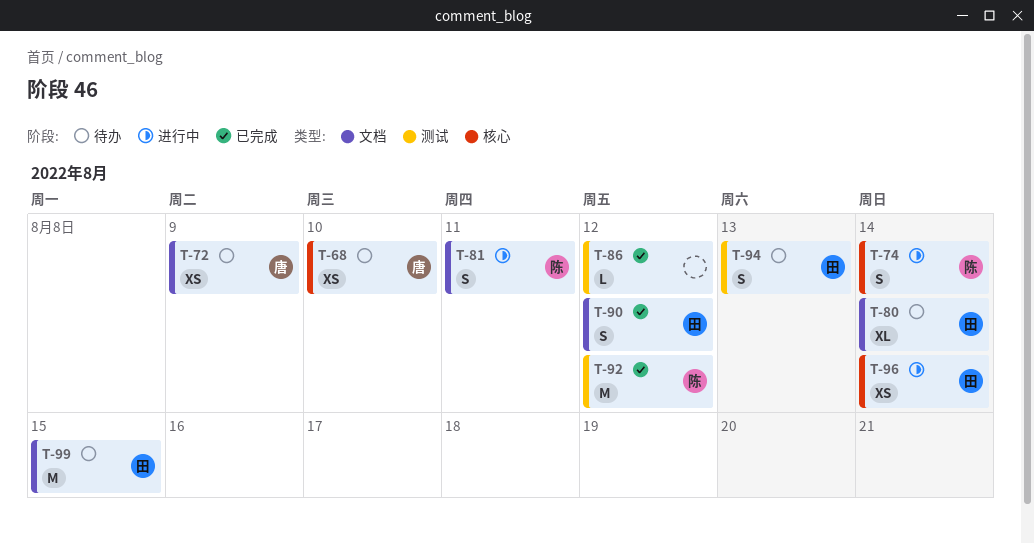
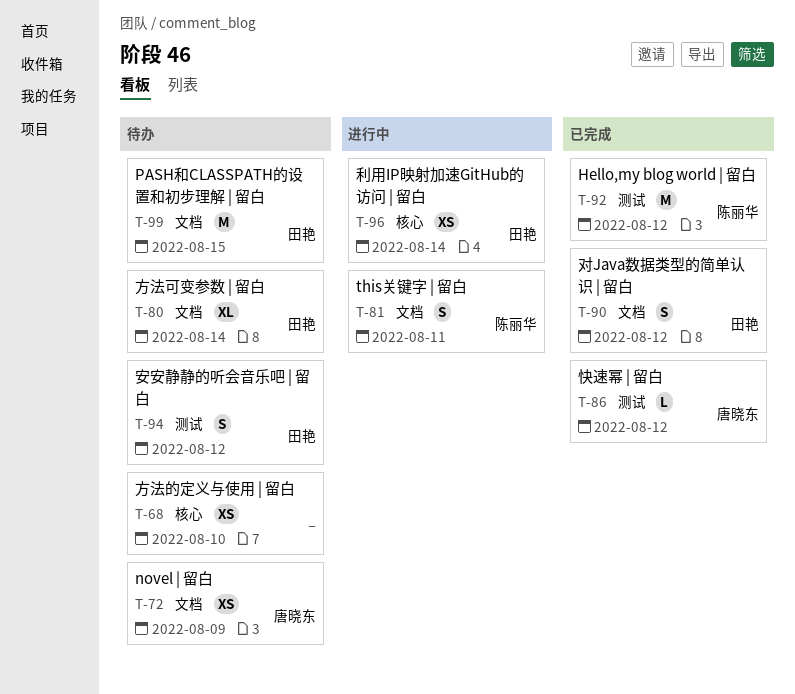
T-68, owner: 唐晓东 -> none
T-74: present -> none
T-86, owner: none -> 唐晓东
T-94, due: Aug 13 -> Aug 12

